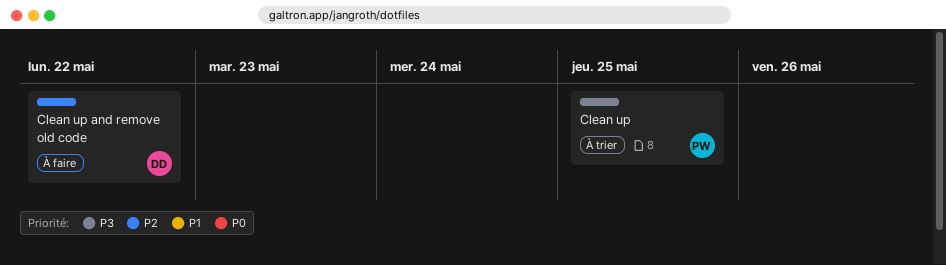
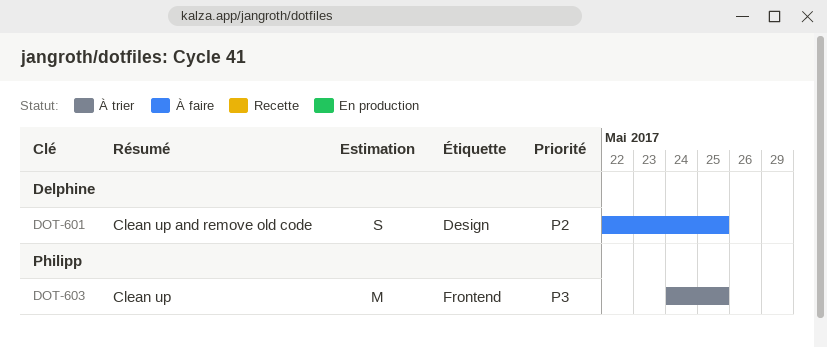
Clean up and remove old code, due: May 22 -> May 25

